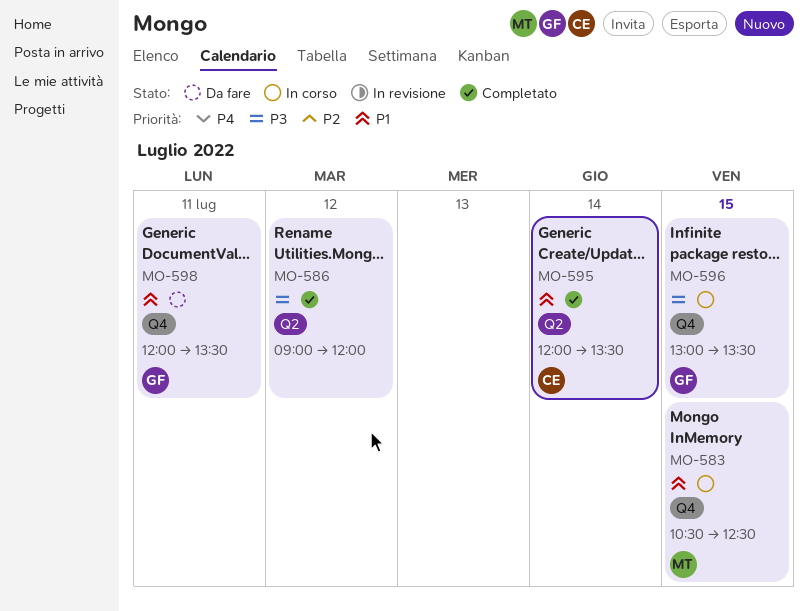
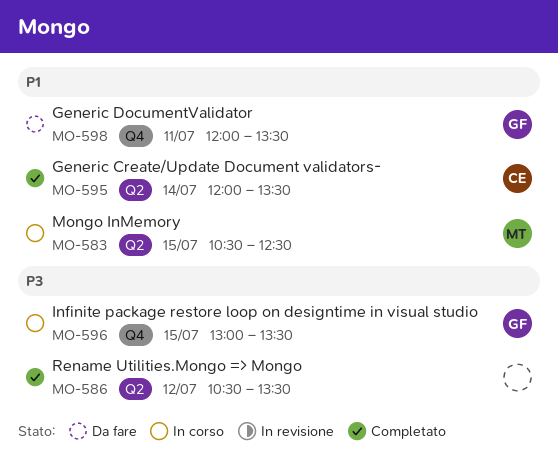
MO-583, label: Q4 -> Q2
MO-586, begins: 09:00 -> 10:30
MO-586, ends: 12:00 -> 13:30

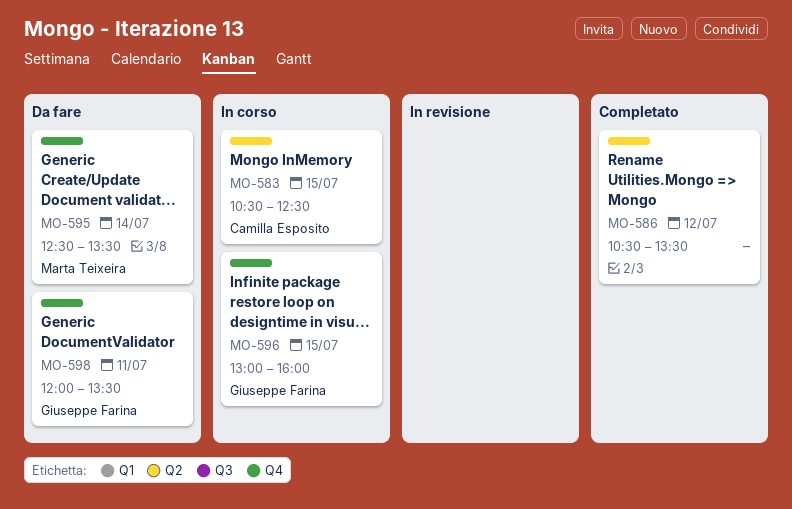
MO-583, owner: Marta Teixeira -> Camilla Esposito
MO-595, status: Completato -> Da fare
MO-595, owner: Camilla Esposito -> Marta Teixeira
MO-595, label: Q2 -> Q4
MO-595, begins: 12:00 -> 12:30
MO-596, ends: 13:30 -> 16:00

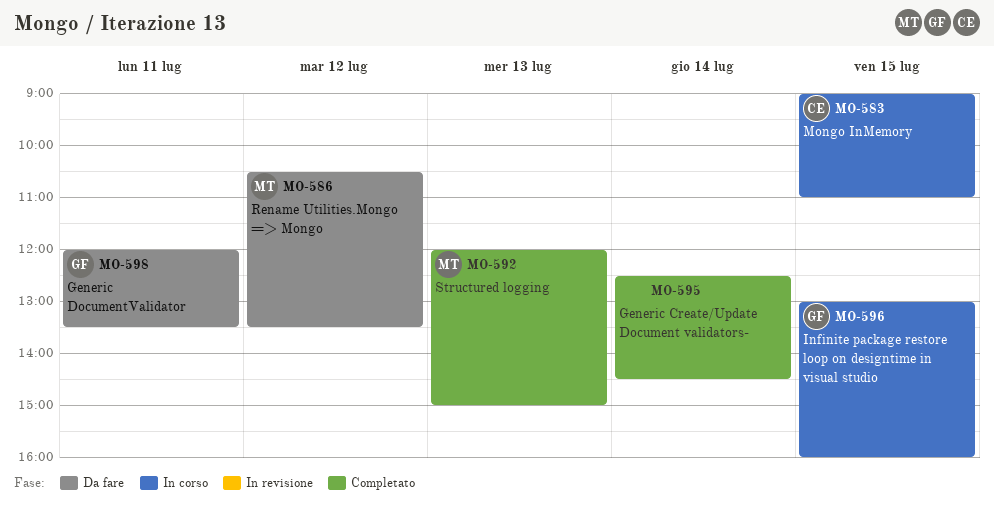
MO-583, begins: 10:30 -> 09:00
MO-583, ends: 12:30 -> 11:00
MO-586, status: Completato -> Da fare
MO-586, owner: none -> Marta Teixeira
MO-592: none -> present
MO-595, status: Da fare -> Completato
MO-595, owner: Marta Teixeira -> none
MO-595, ends: 13:30 -> 14:30

